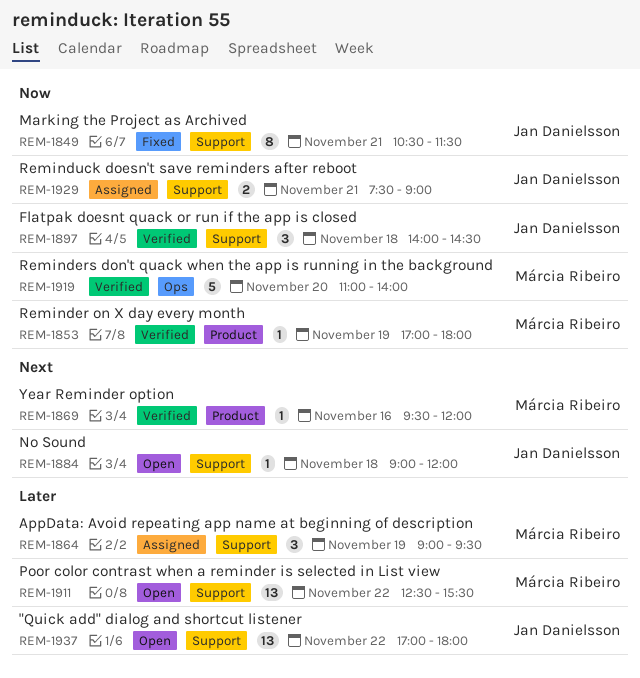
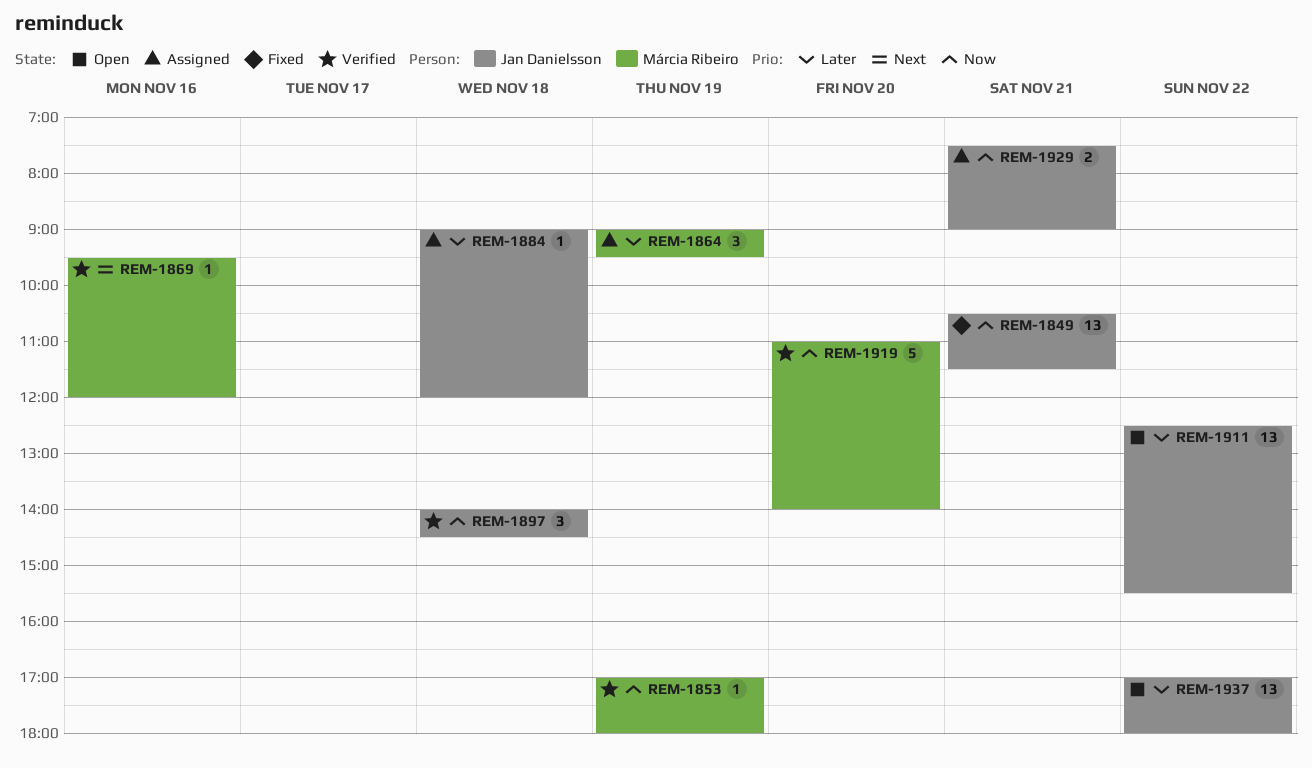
REM-1849, estimate: 8 -> 13
REM-1884, status: Open -> Assigned
REM-1884, priority: Next -> Later
REM-1911, owner: Márcia Ribeiro -> Jan Danielsson

